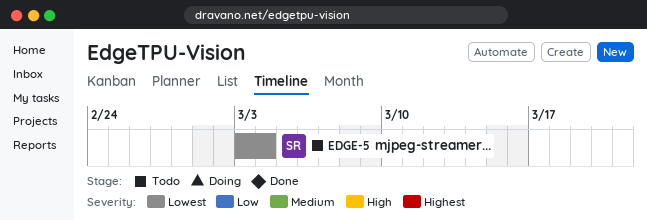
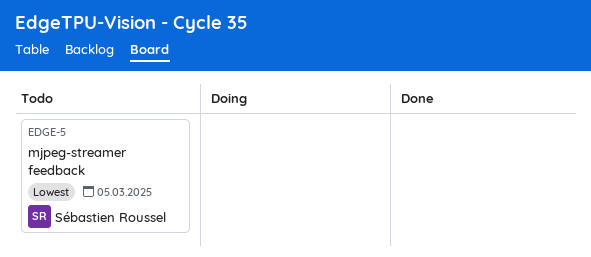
EDGE-5, due: Mar 4 -> Mar 5

